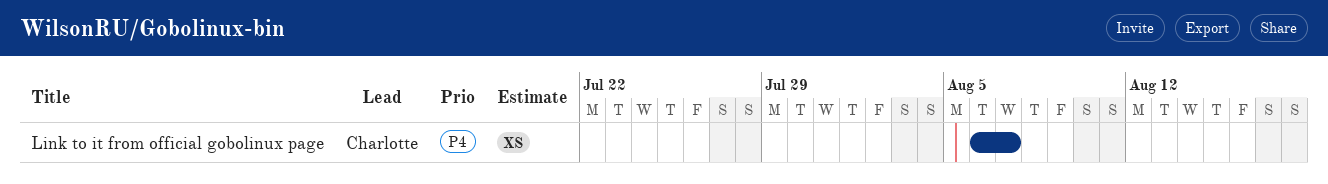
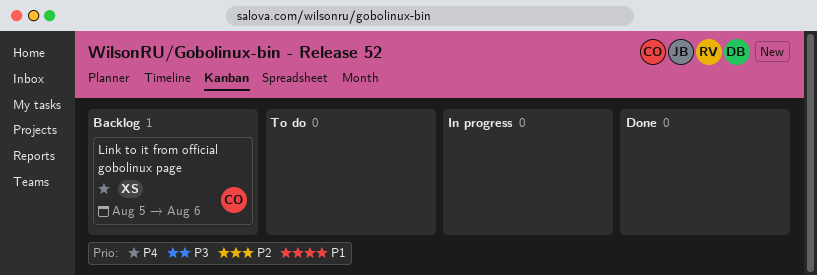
Link to it from official gobolinux page, start: Aug 6 -> Aug 5
Link to it from official gobolinux page, due: Aug 7 -> Aug 6

